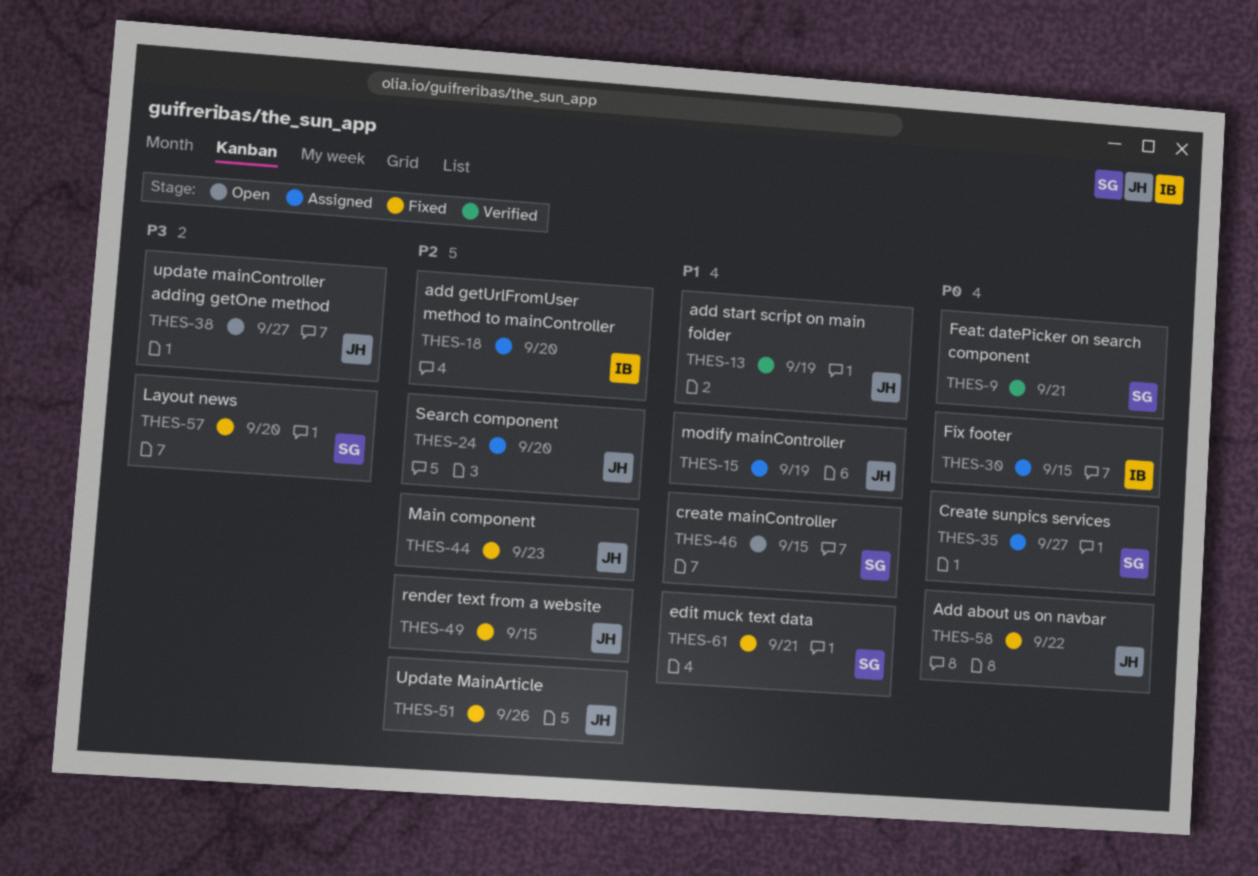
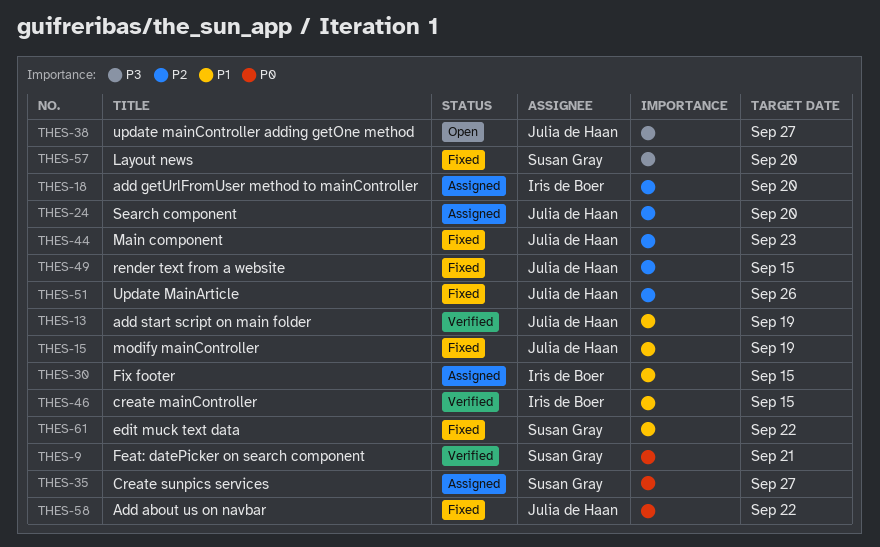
THES-15, status: Assigned -> Fixed
THES-30, priority: P0 -> P1
THES-46, status: Open -> Verified
THES-46, owner: Susan Gray -> Iris de Boer
THES-61, due: Sep 21 -> Sep 22

